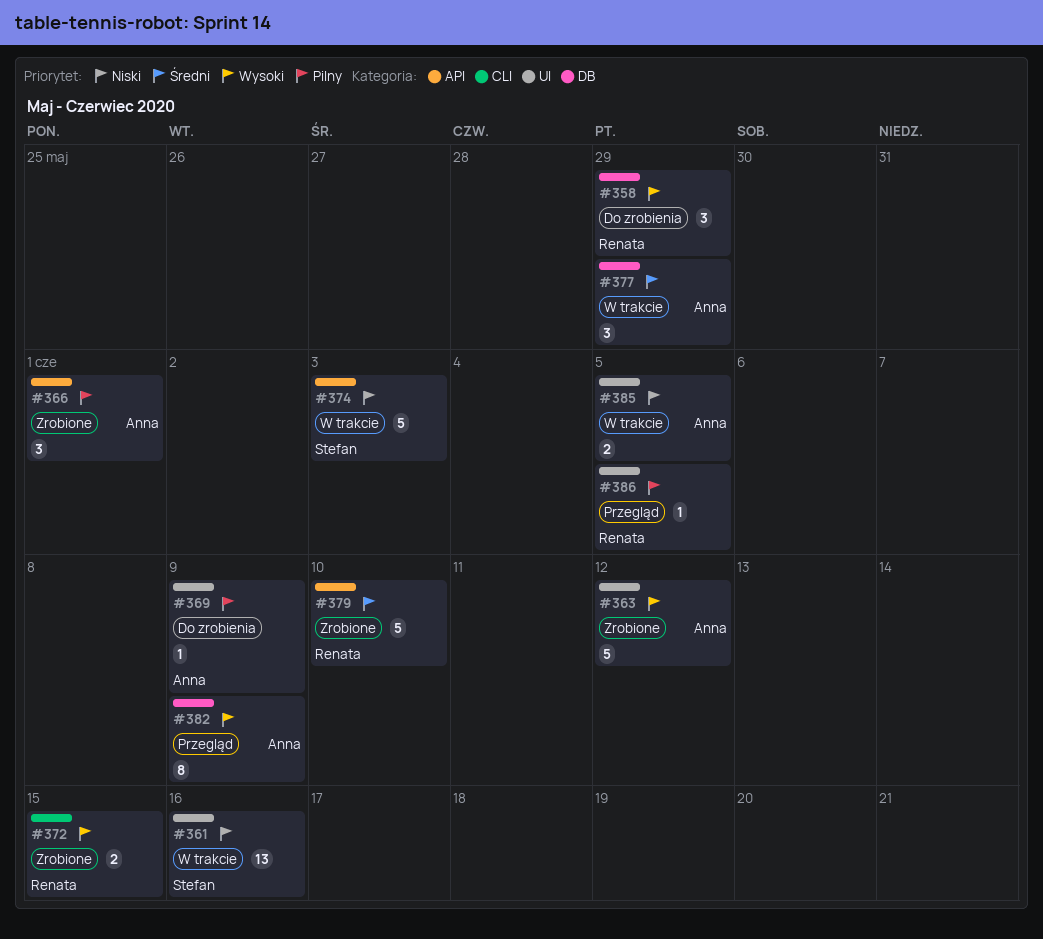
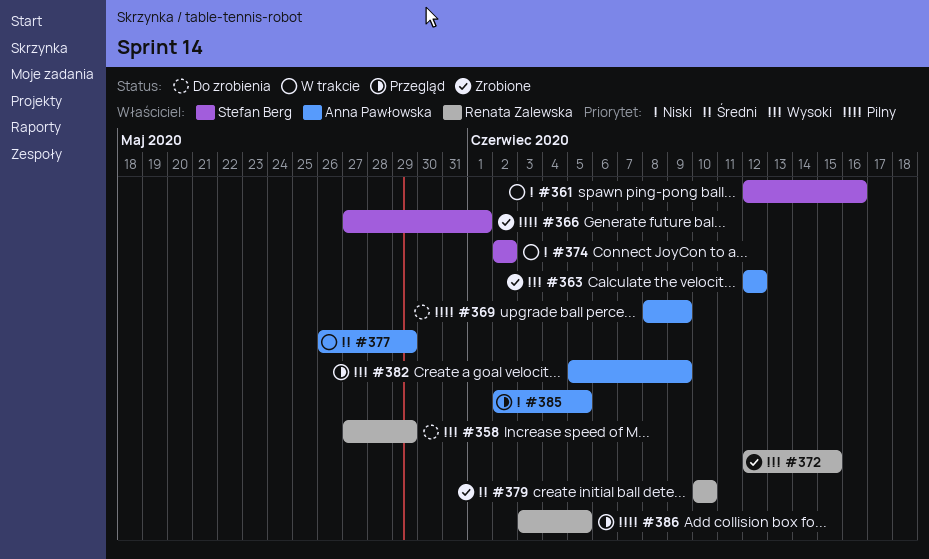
#366, owner: Anna Pawłowska -> Stefan Berg
#374, due: Jun 3 -> Jun 2
#385, status: W trakcie -> Przegląd

